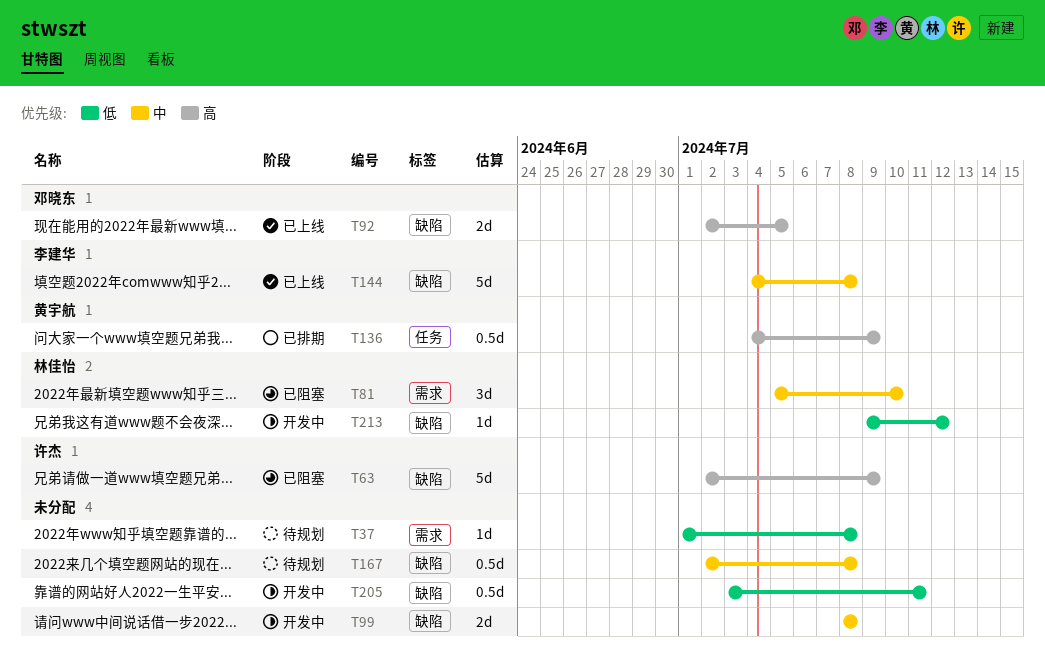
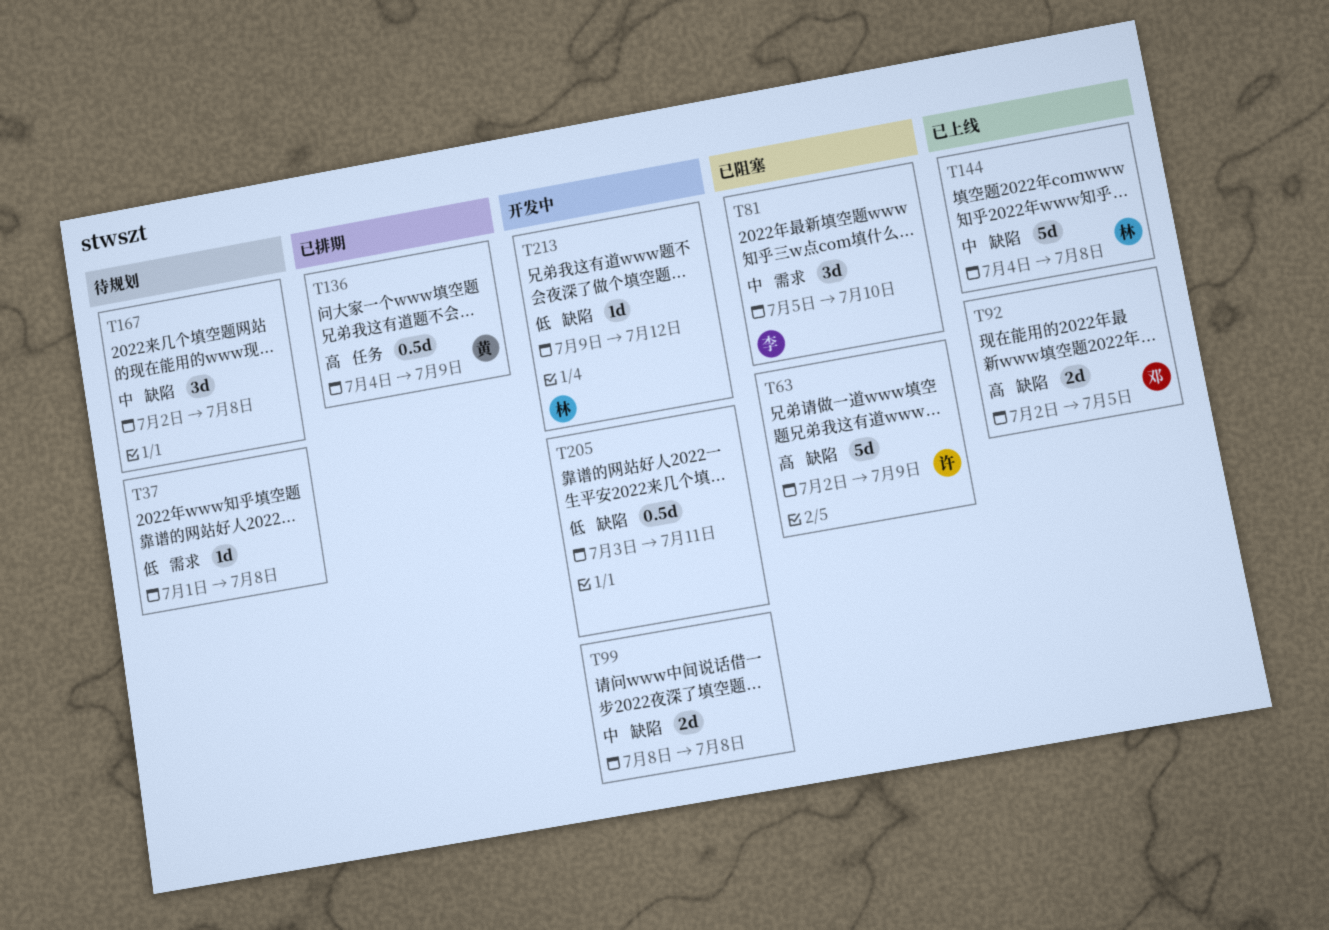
T81, owner: 林佳怡 -> 李建华
T144, owner: 李建华 -> 林佳怡
T167, estimate: 0.5d -> 3d

